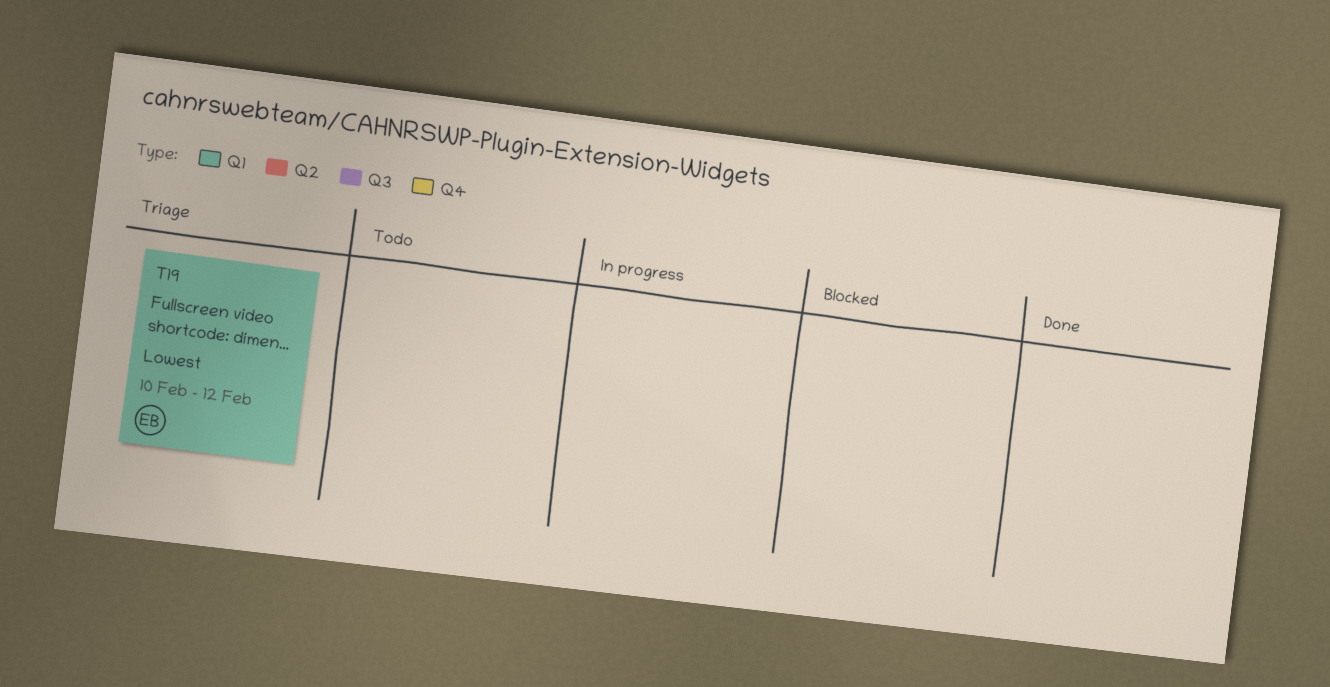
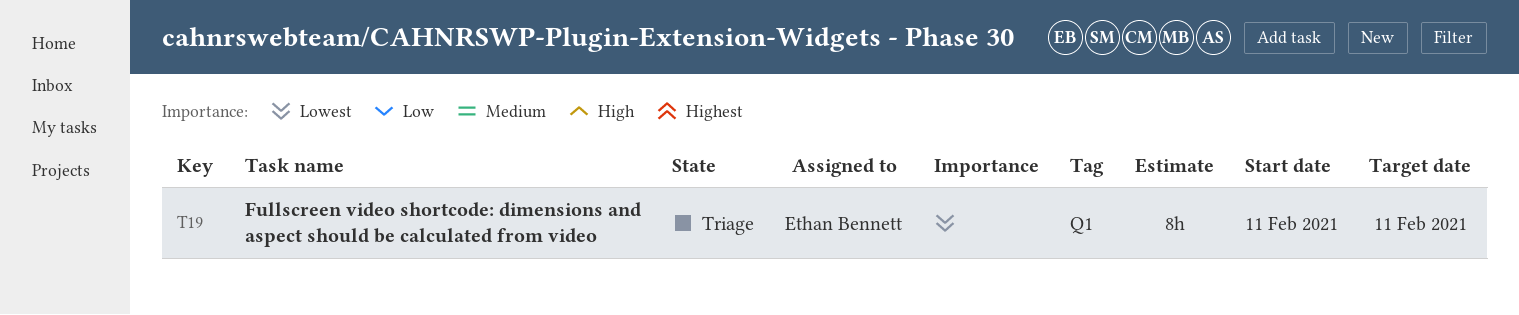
T19, start: Feb 10 -> Feb 11
T19, due: Feb 12 -> Feb 11

